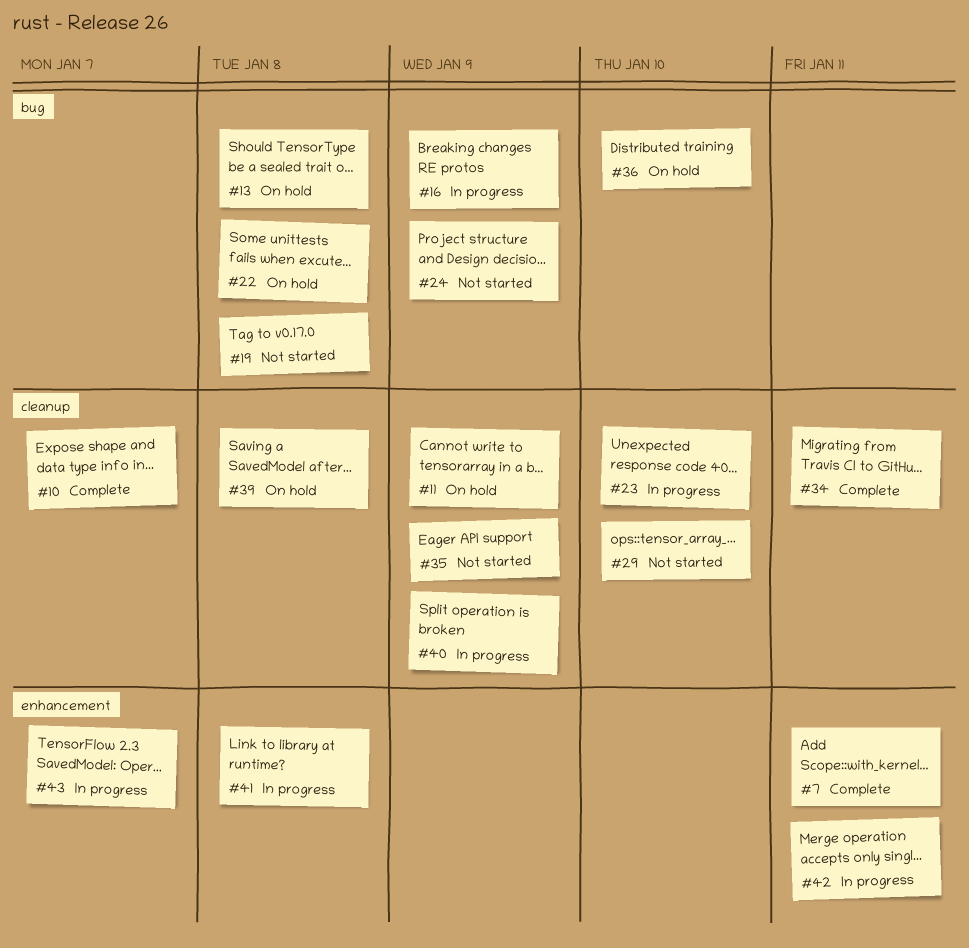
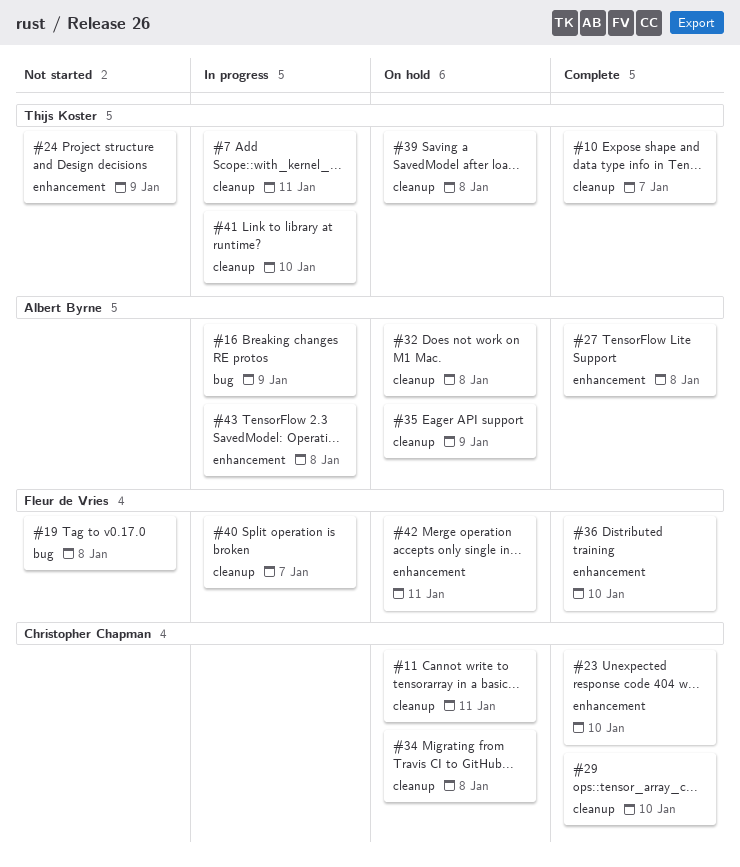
#7, status: Complete -> In progress
#7, label: enhancement -> cleanup
#11, due: Jan 9 -> Jan 11
#13: present -> none
#22: present -> none
#23, status: In progress -> Complete
#23, label: cleanup -> enhancement
#24, label: bug -> enhancement
#27: none -> present
#29, status: Not started -> Complete
#32: none -> present
#34, status: Complete -> On hold
#34, due: Jan 11 -> Jan 8
#35, status: Not started -> On hold
#36, status: On hold -> Complete
#36, label: bug -> enhancement
#40, due: Jan 9 -> Jan 7
#41, label: enhancement -> cleanup
#41, due: Jan 8 -> Jan 10
#42, status: In progress -> On hold
#43, due: Jan 7 -> Jan 8

